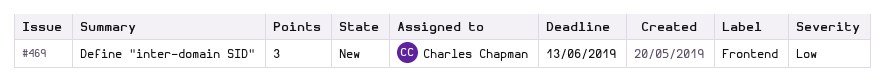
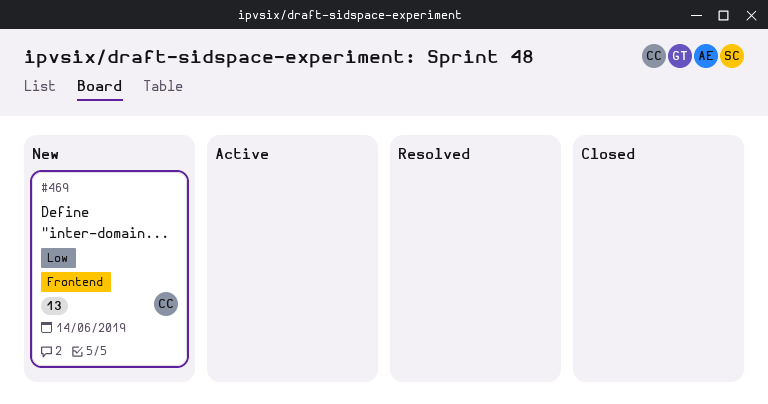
#469, estimate: 3 -> 13
#469, due: Jun 13 -> Jun 14

